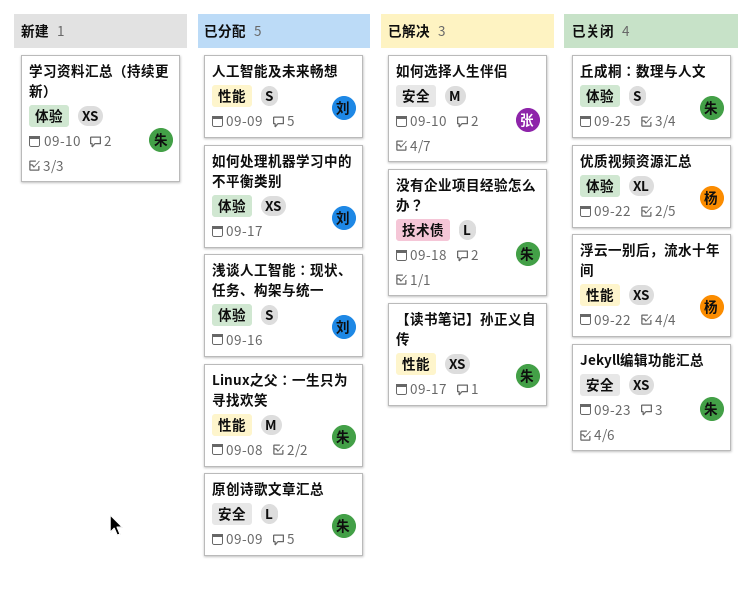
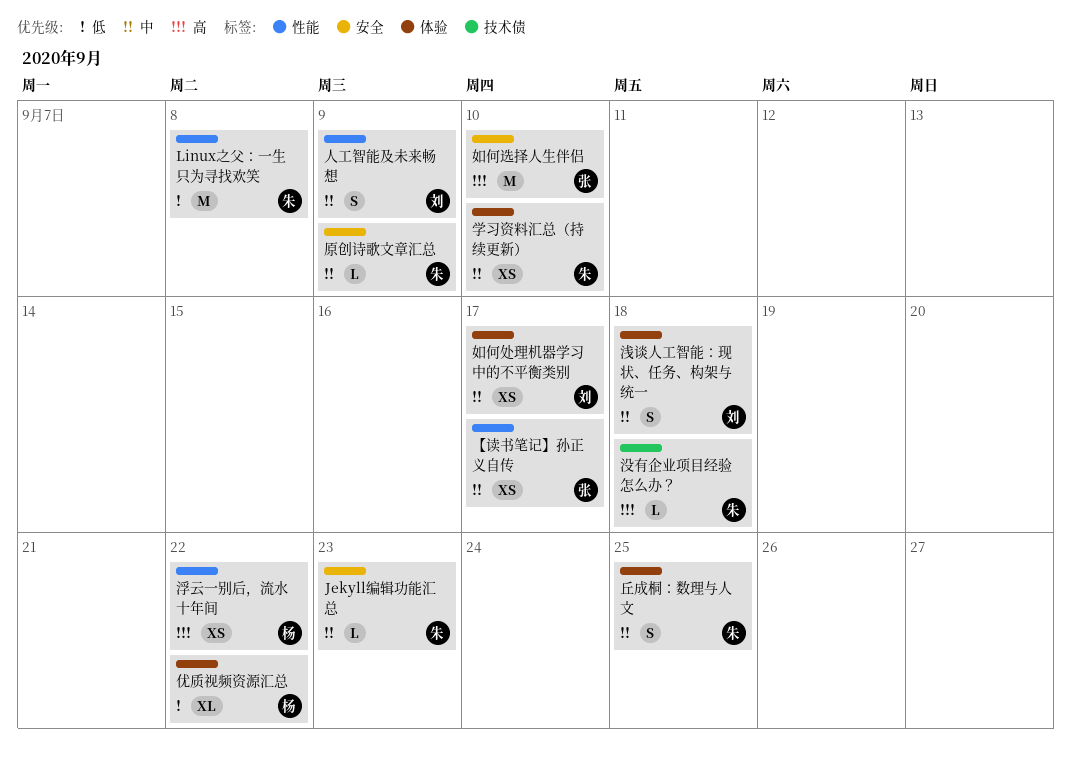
Jekyll编辑功能汇总, estimate: XS -> L
【读书笔记】孙正义自传, owner: 朱 -> 张
浅谈人工智能：现状、任务、构架与统一, due: Sep 16 -> Sep 18

